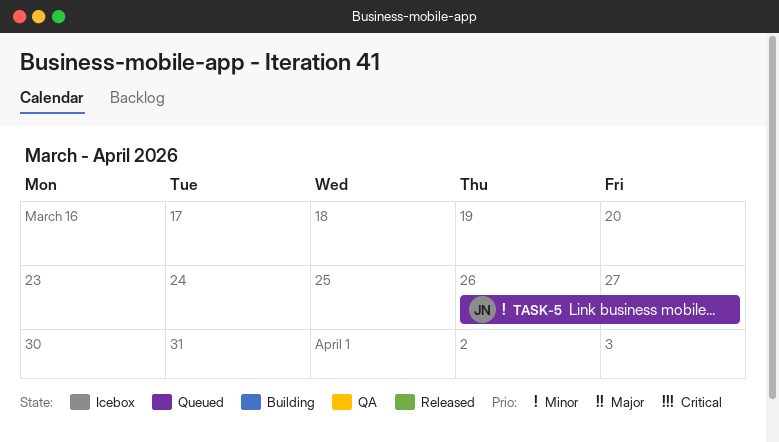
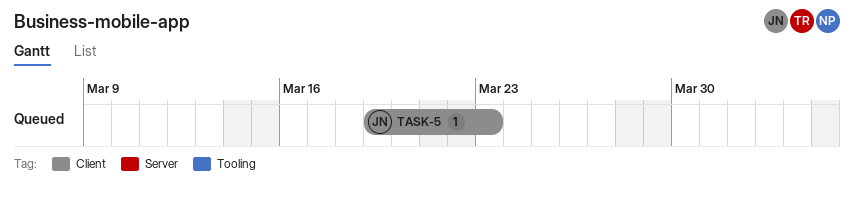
TASK-5, start: Mar 26 -> Mar 19
TASK-5, due: Mar 27 -> Mar 23

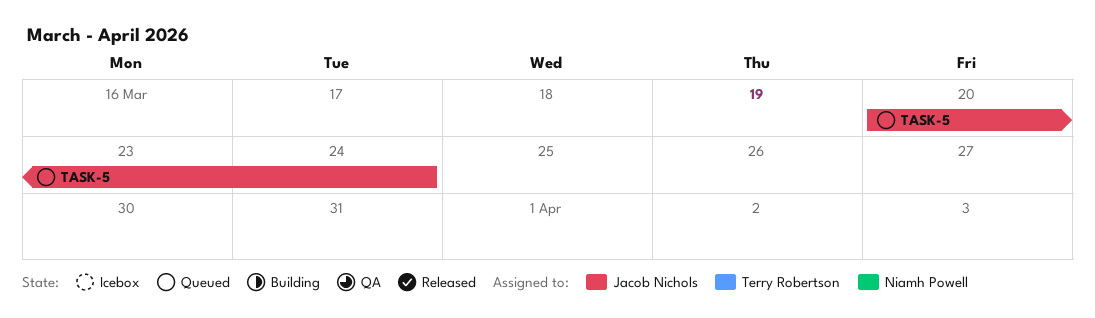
TASK-5, start: Mar 19 -> Mar 20
TASK-5, due: Mar 23 -> Mar 24

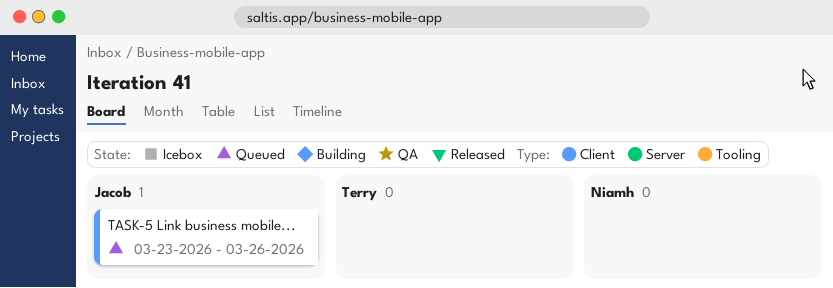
TASK-5, start: Mar 20 -> Mar 23
TASK-5, due: Mar 24 -> Mar 26

